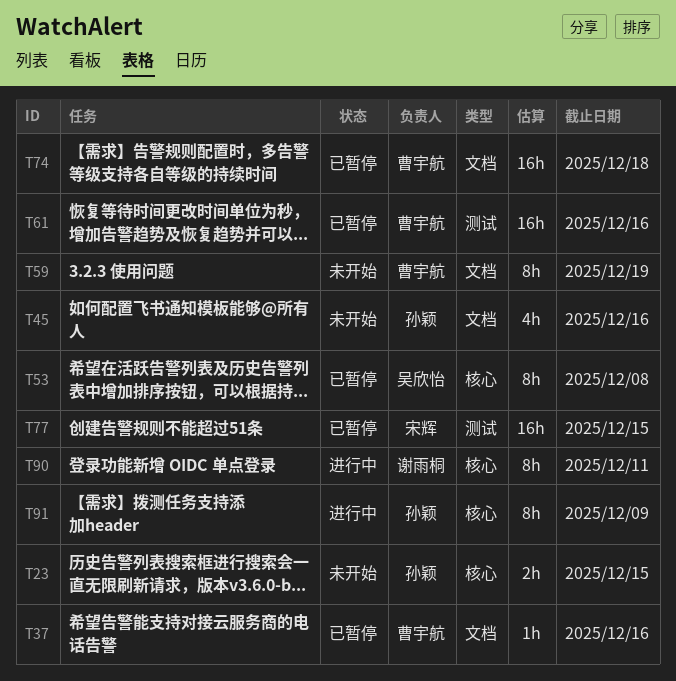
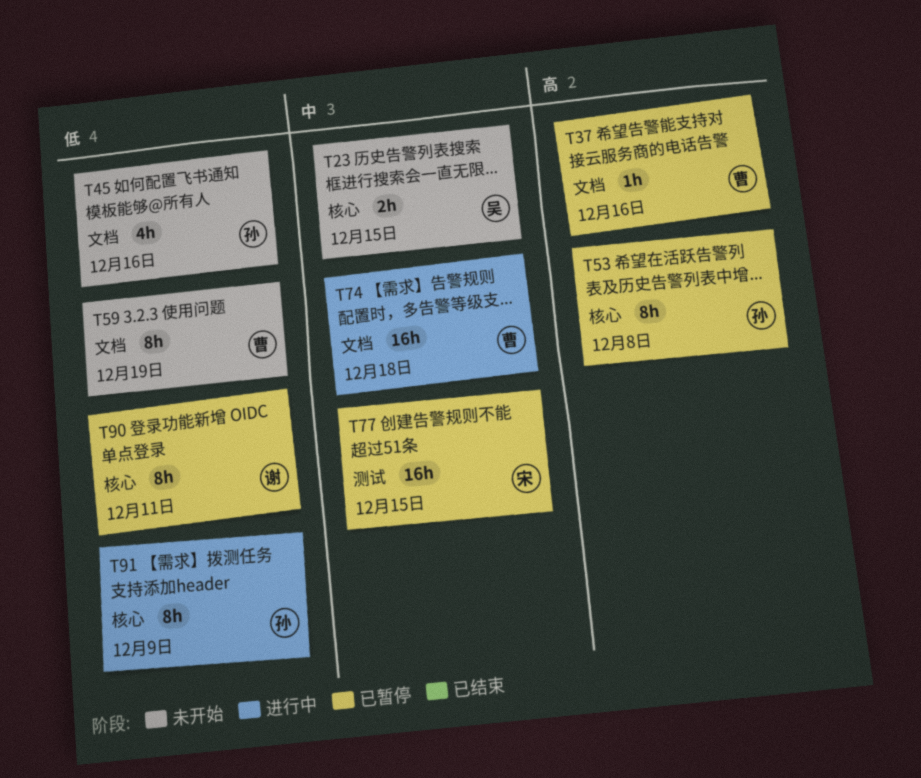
T23, owner: 孙颖 -> 吴欣怡
T53, owner: 吴欣怡 -> 孙颖
T61: present -> none
T74, status: 已暂停 -> 进行中
T90, status: 进行中 -> 已暂停

